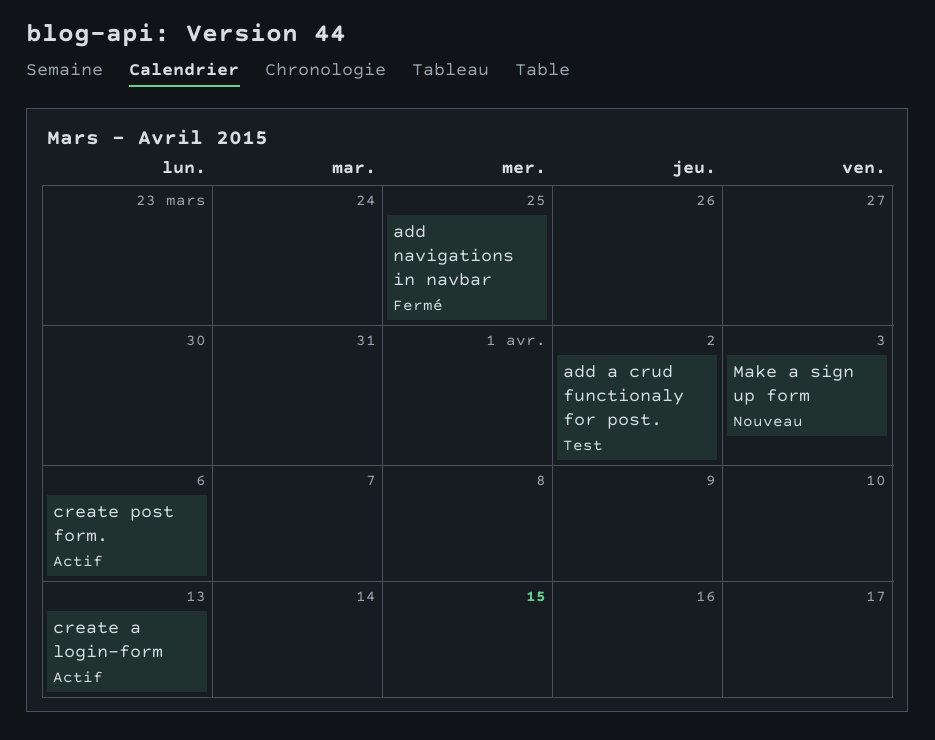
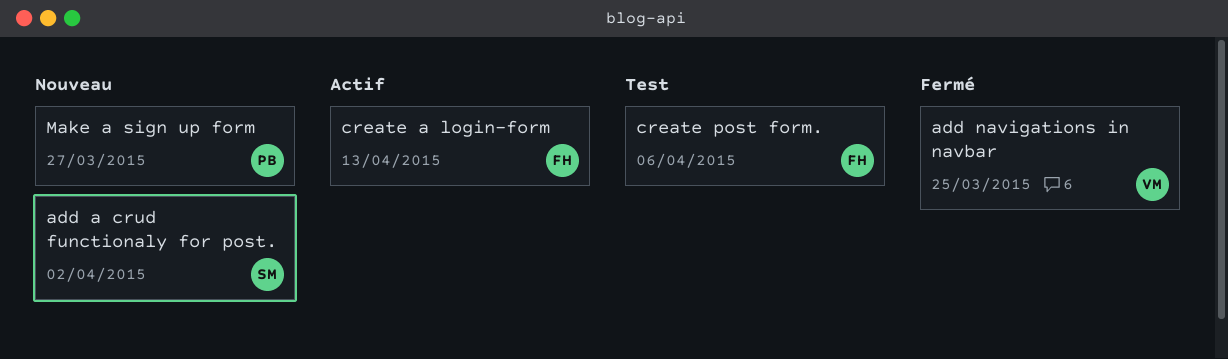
add a crud functionaly for post., status: Test -> Nouveau
create post form., status: Actif -> Test
Make a sign up form, due: Apr 3 -> Mar 27

